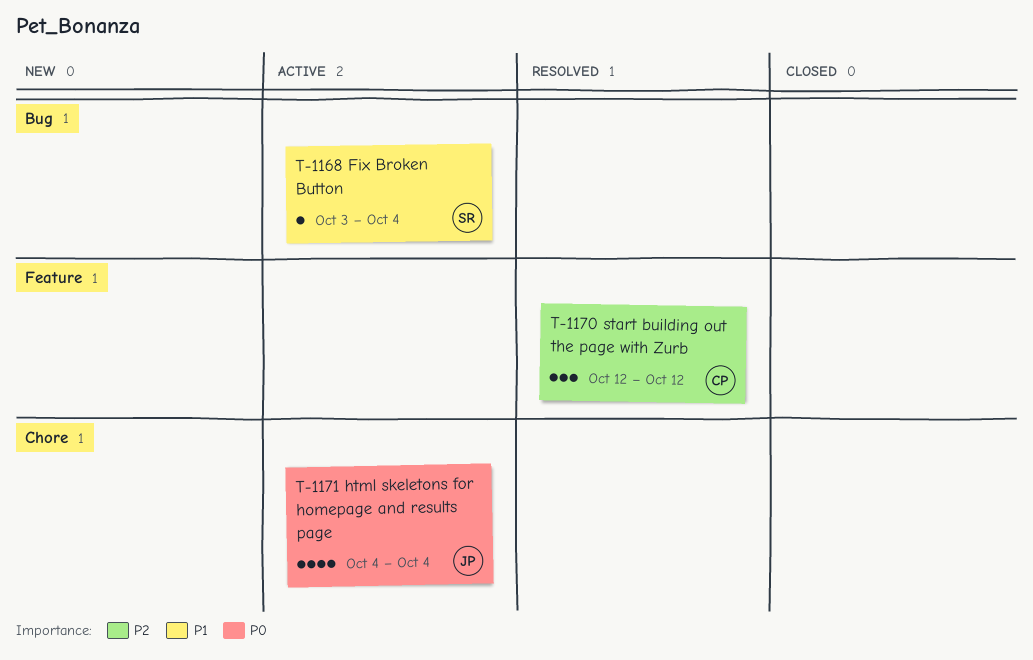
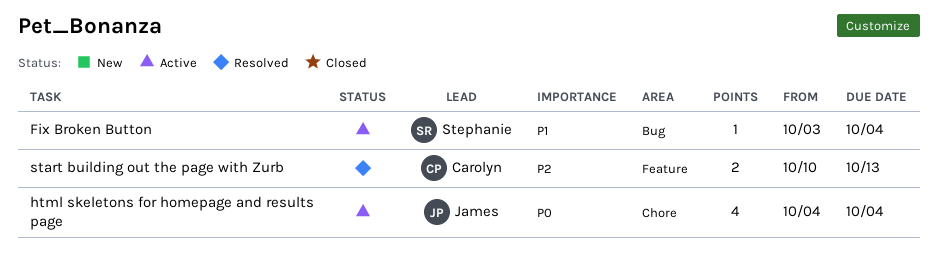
start building out the page with Zurb, estimate: 3 -> 2
start building out the page with Zurb, start: Oct 12 -> Oct 10
start building out the page with Zurb, due: Oct 12 -> Oct 13

